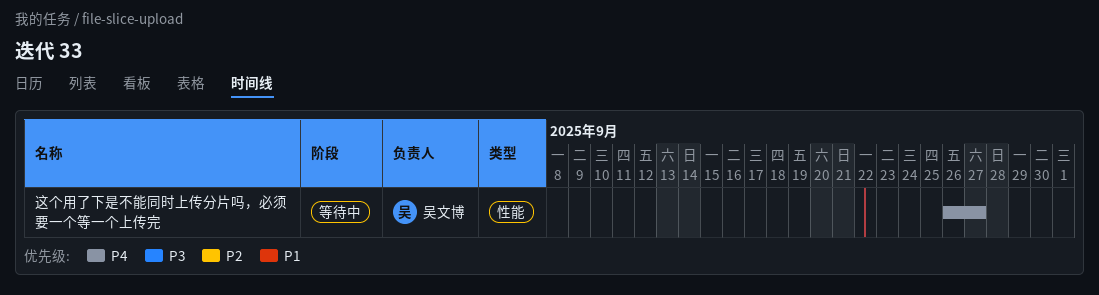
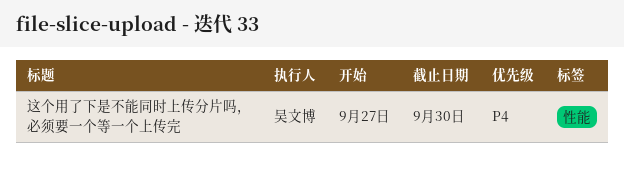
这个用了下是不能同时上传分片吗，必须要一个等一个上传完, start: Sep 26 -> Sep 27
这个用了下是不能同时上传分片吗，必须要一个等一个上传完, due: Sep 27 -> Sep 30

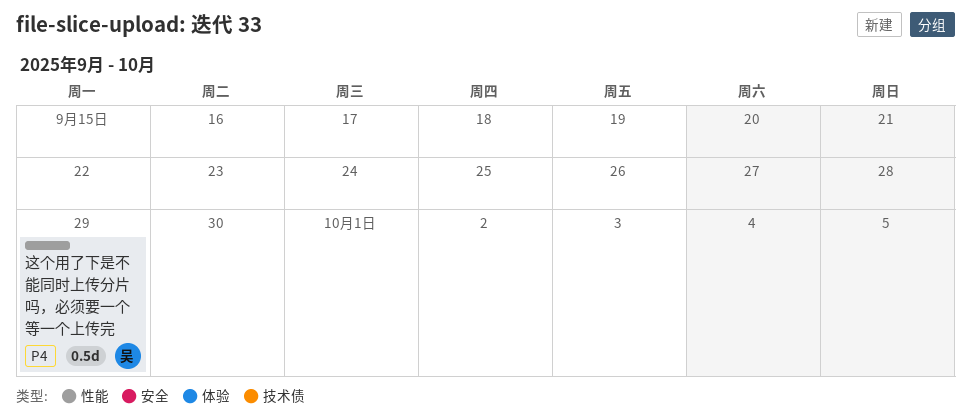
这个用了下是不能同时上传分片吗，必须要一个等一个上传完, due: Sep 30 -> Sep 29

